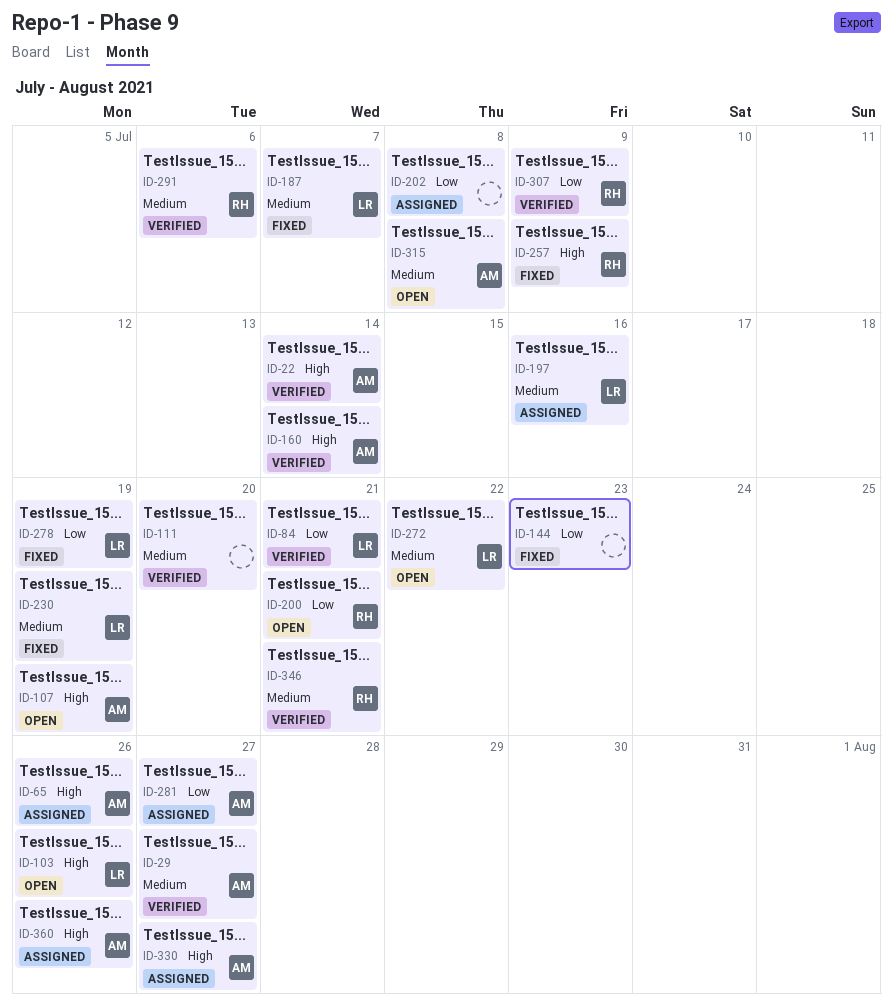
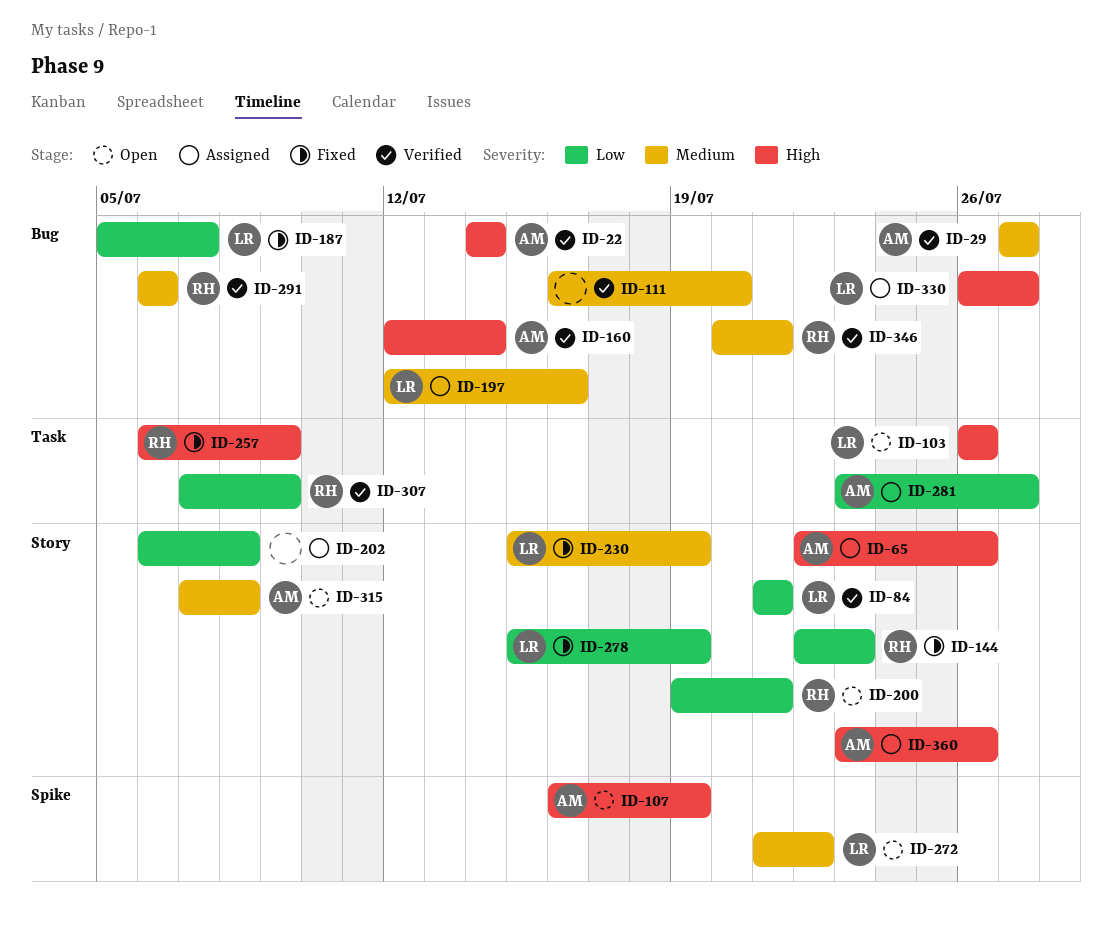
ID-144, owner: none -> RH
ID-187, priority: Medium -> Low
ID-330, owner: AM -> LR

